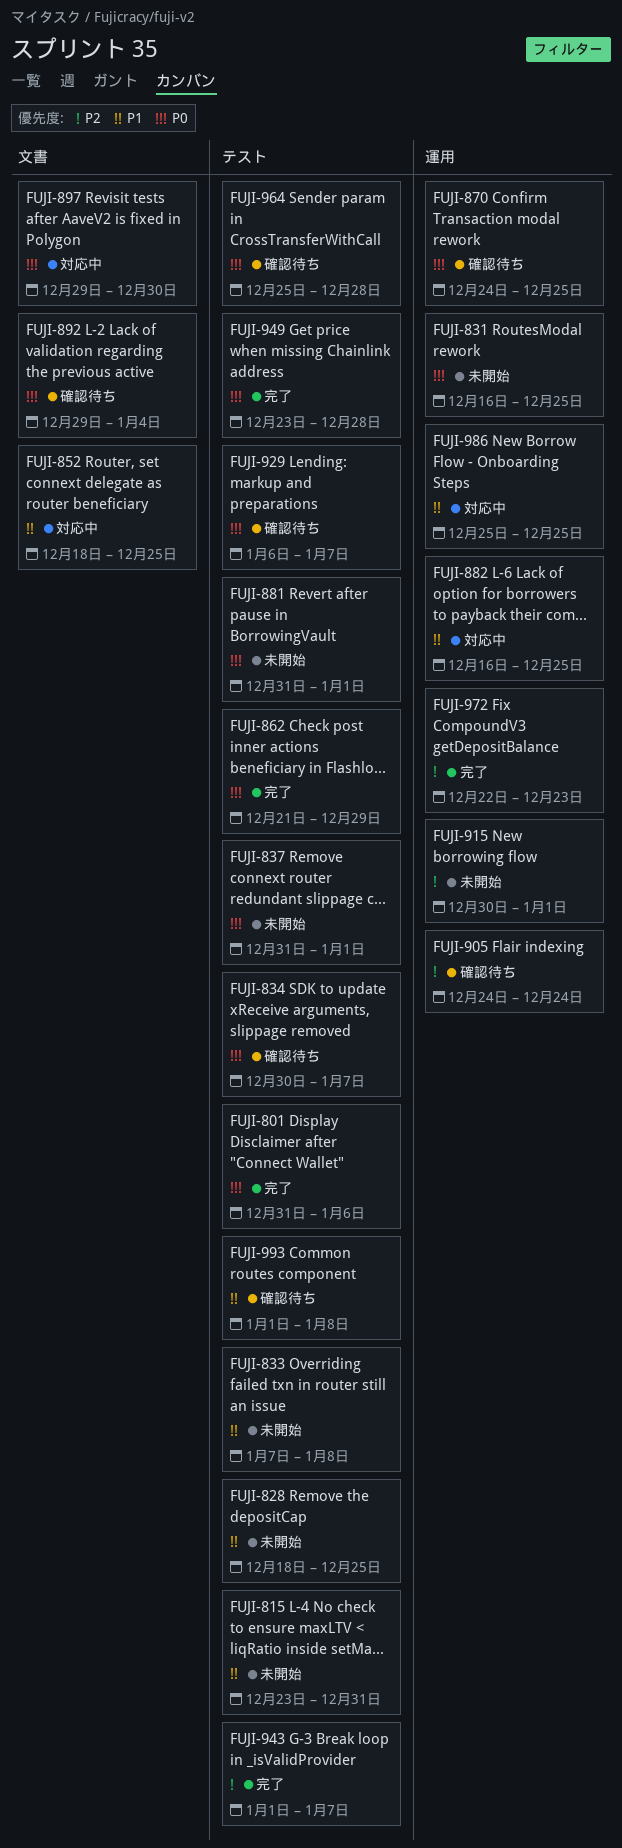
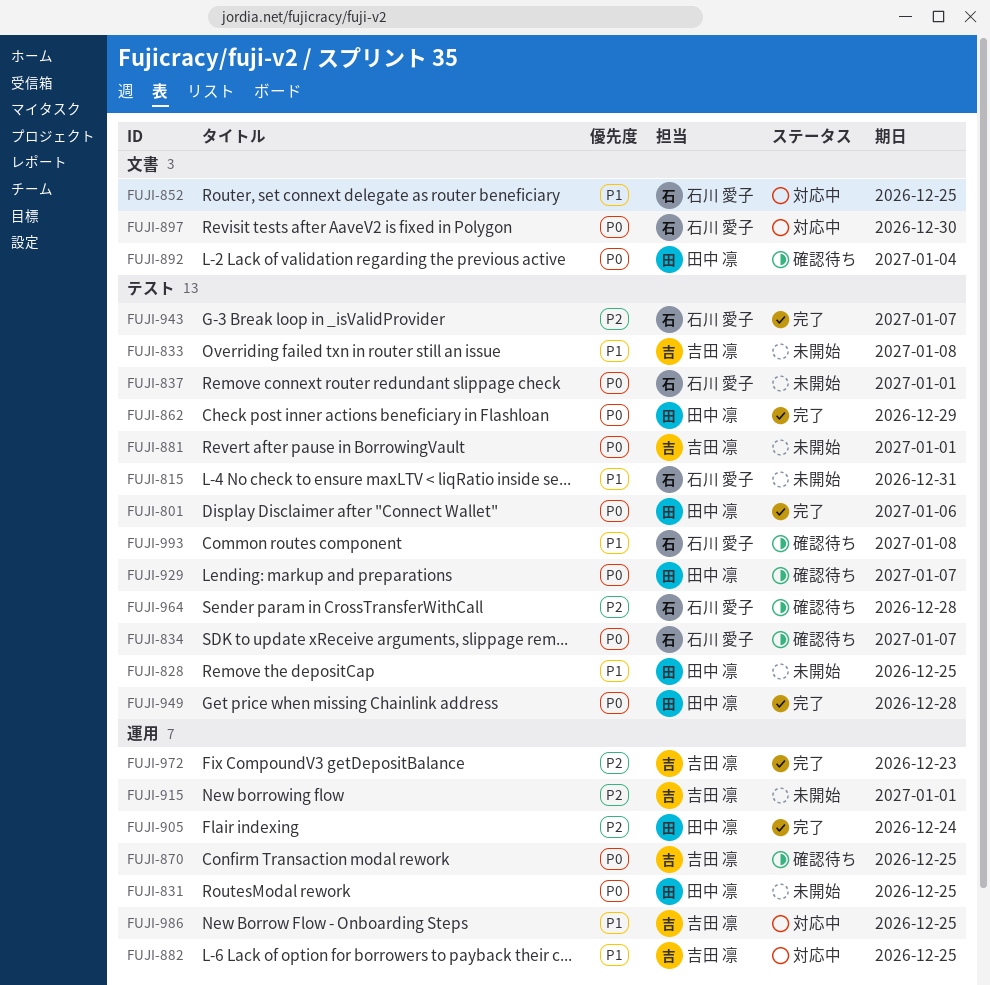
FUJI-905, status: 確認待ち -> 完了
FUJI-964, priority: P0 -> P2

